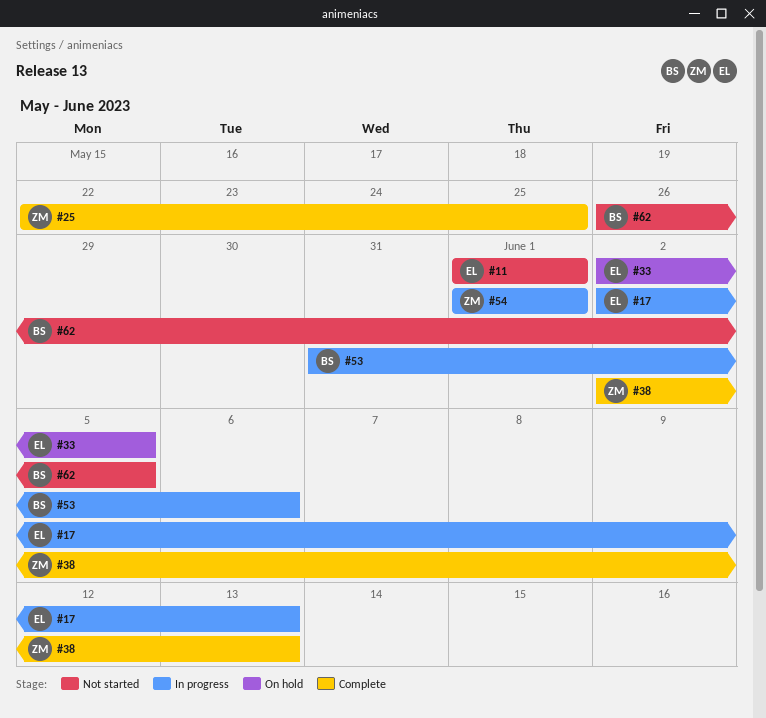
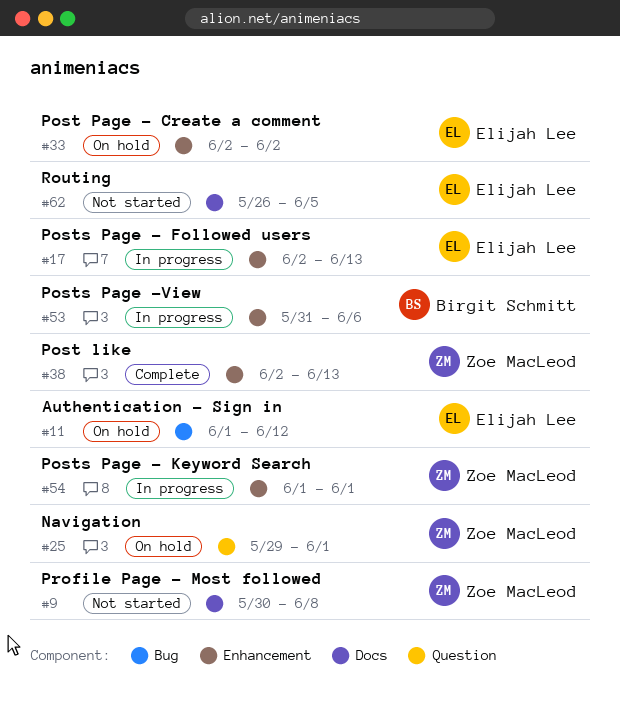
#9: none -> present
#11, status: Not started -> On hold
#11, due: Jun 1 -> Jun 12
#25, status: Complete -> On hold
#25, start: May 22 -> May 29
#25, due: May 25 -> Jun 1
#33, due: Jun 5 -> Jun 2
#62, owner: Birgit Schmitt -> Elijah Lee

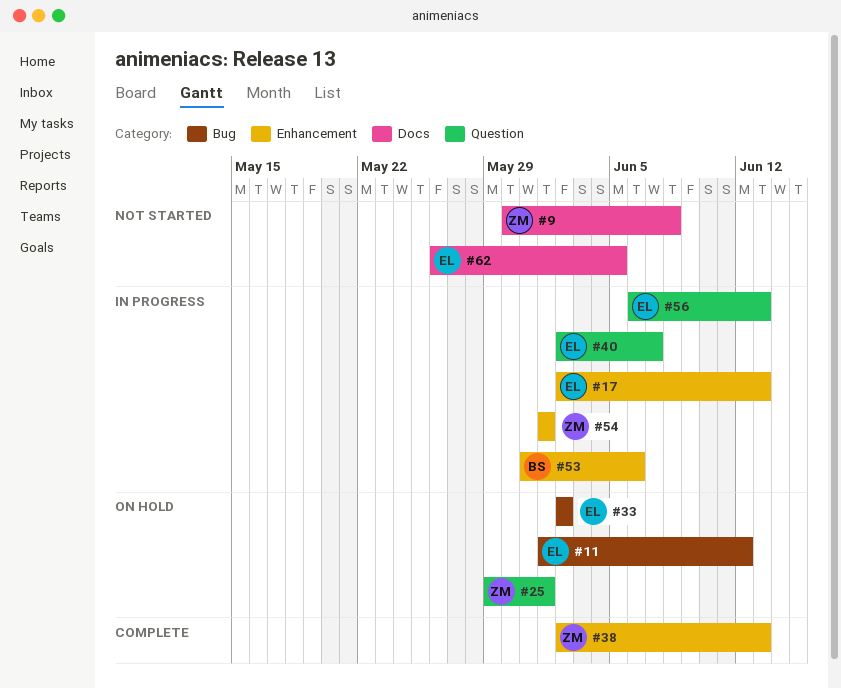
#33, label: Enhancement -> Bug
#40: none -> present
#56: none -> present

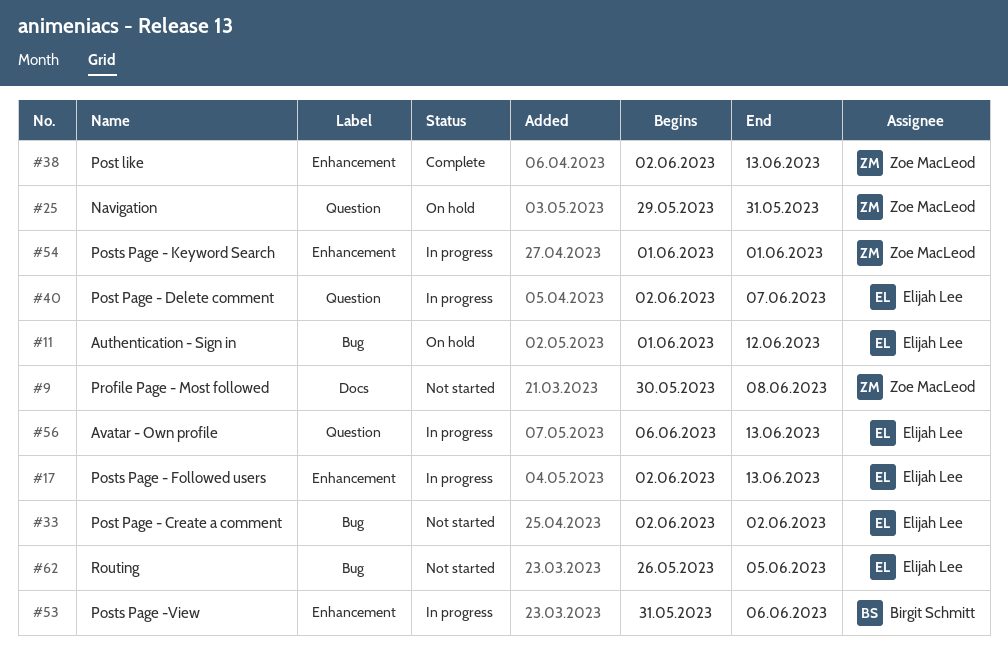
#25, due: Jun 1 -> May 31
#33, status: On hold -> Not started
#62, label: Docs -> Bug

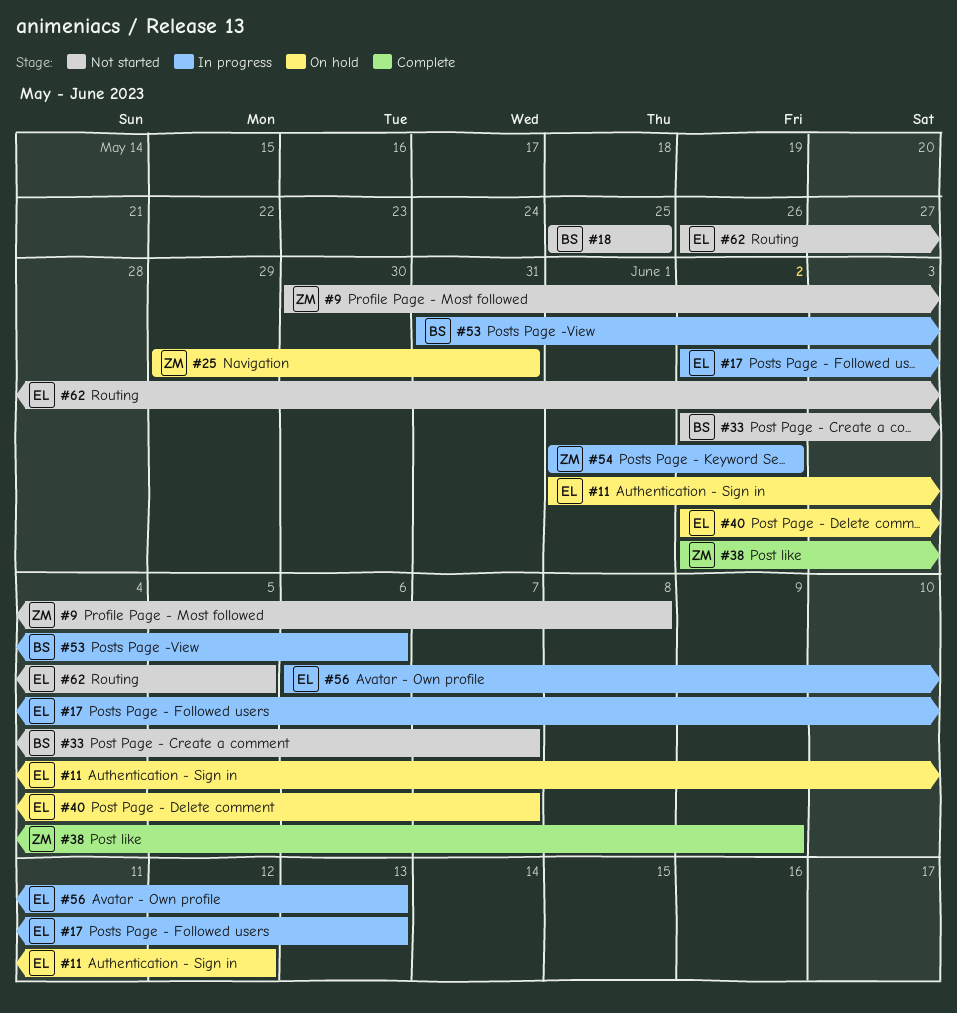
#18: none -> present
#33, owner: Elijah Lee -> Birgit Schmitt
#33, due: Jun 2 -> Jun 7
#38, due: Jun 13 -> Jun 9
#40, status: In progress -> On hold
#54, due: Jun 1 -> Jun 2

